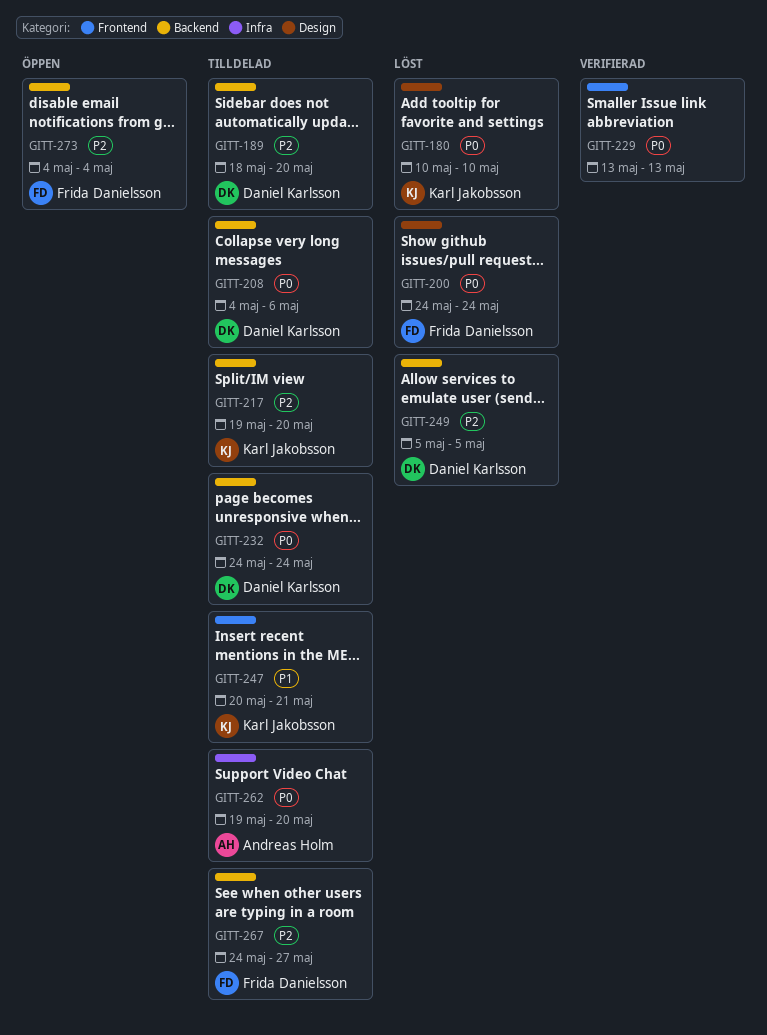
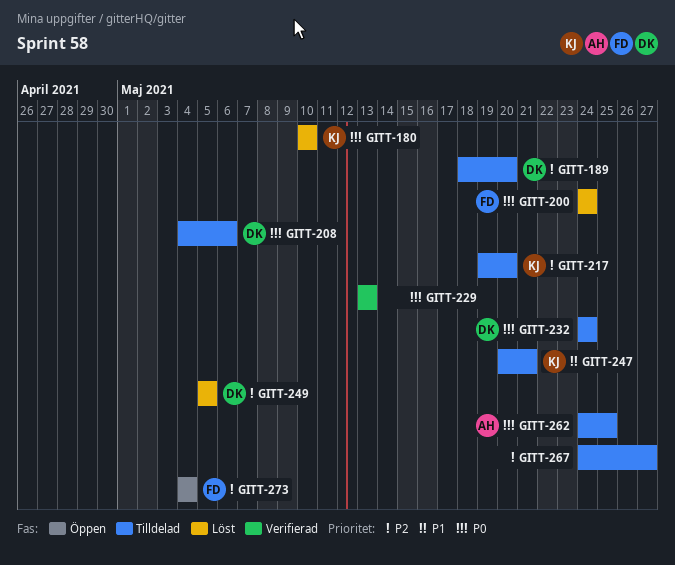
GITT-262, start: May 19 -> May 24
GITT-262, due: May 20 -> May 25
GITT-267, owner: Frida Danielsson -> none

